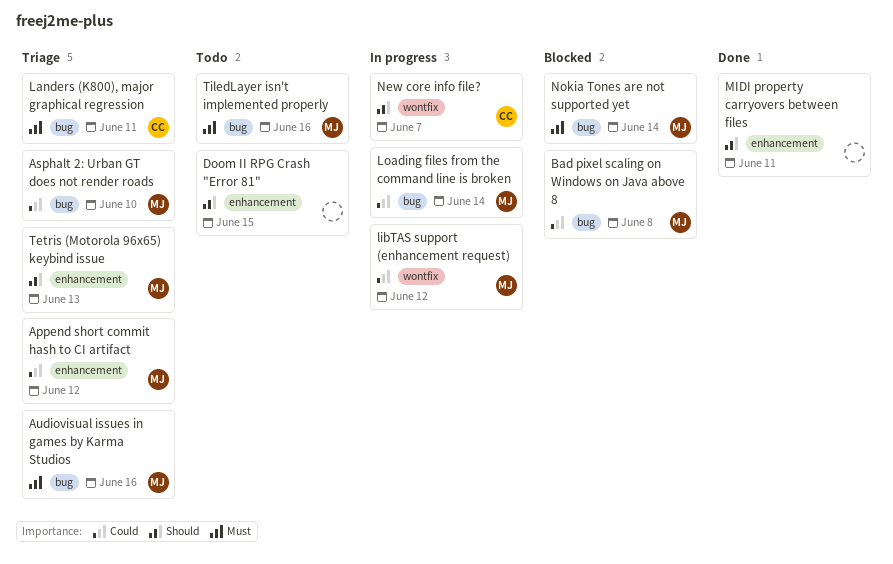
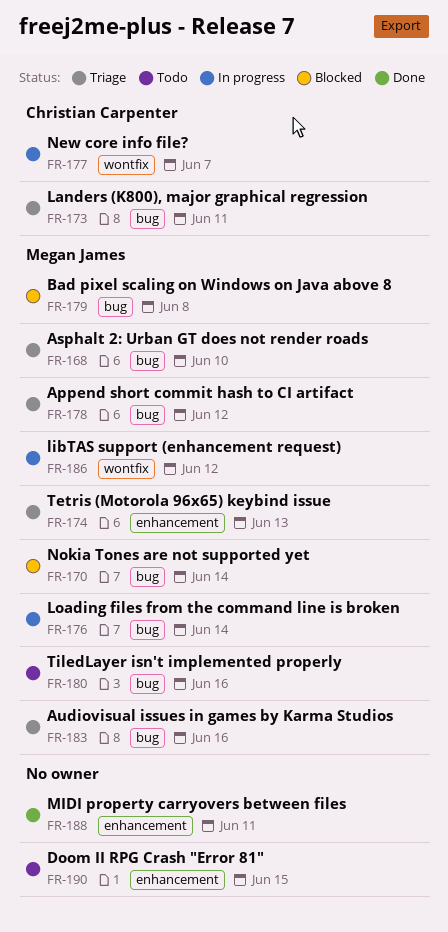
Append short commit hash to CI artifact, label: enhancement -> bug

